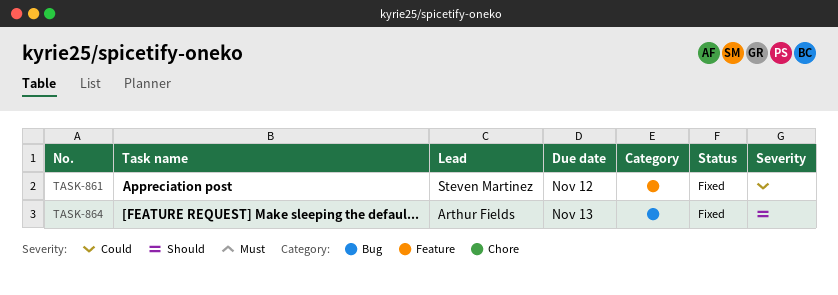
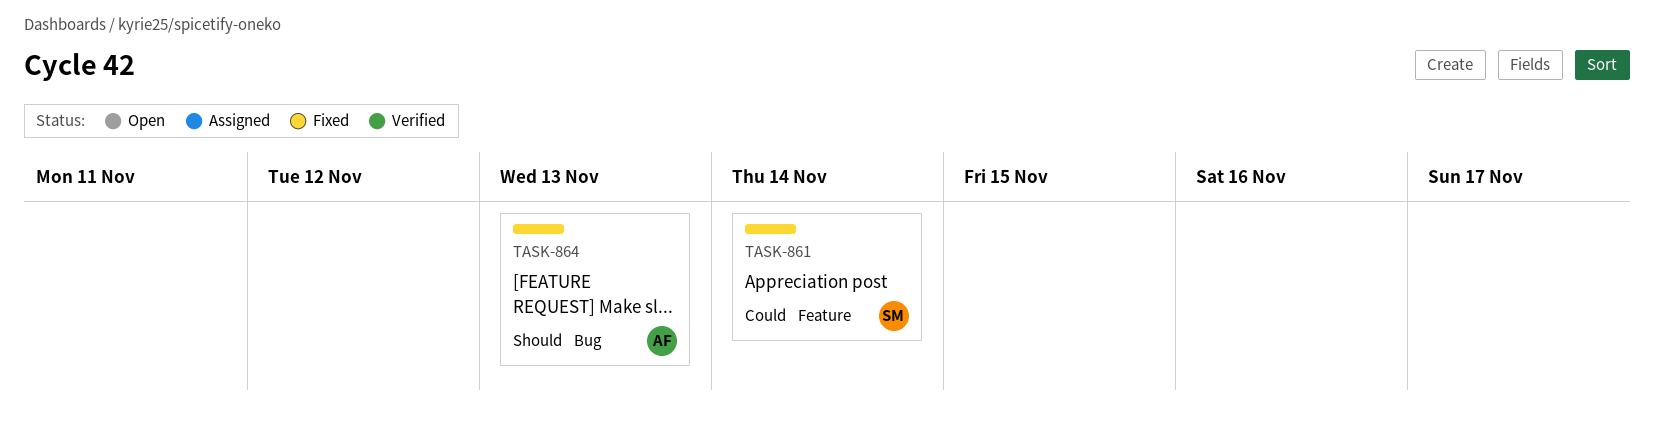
TASK-861, due: Nov 12 -> Nov 14

